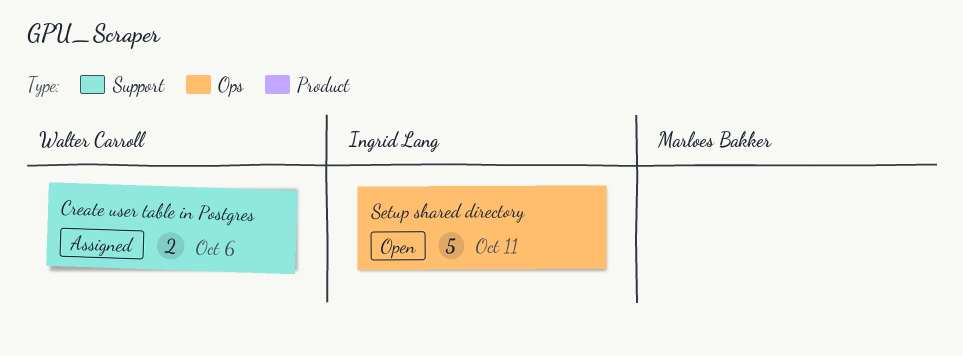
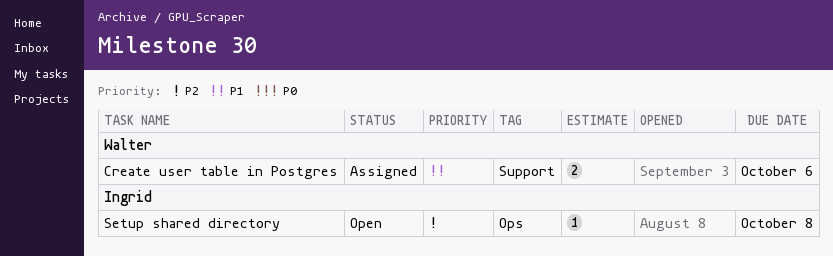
Setup shared directory, estimate: 5 -> 1
Setup shared directory, due: Oct 11 -> Oct 8

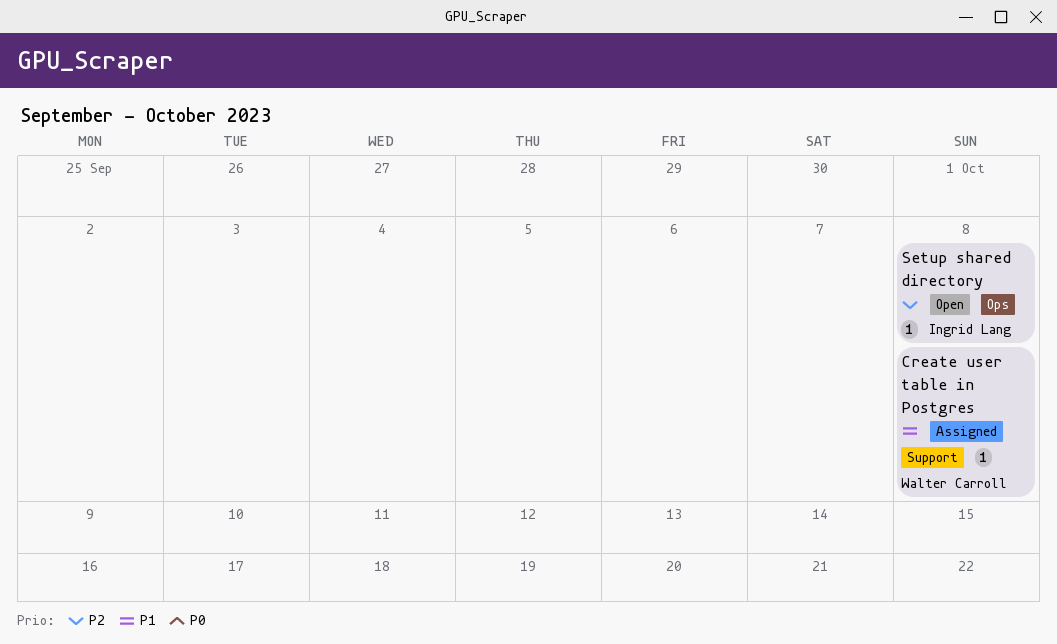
Create user table in Postgres, estimate: 2 -> 1
Create user table in Postgres, due: Oct 6 -> Oct 8

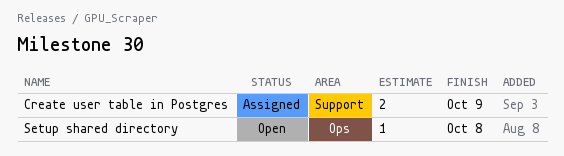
Create user table in Postgres, estimate: 1 -> 2
Create user table in Postgres, due: Oct 8 -> Oct 9

